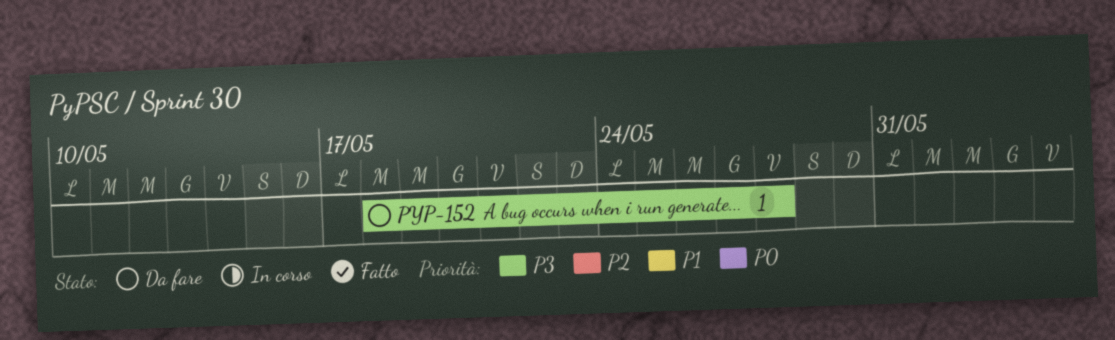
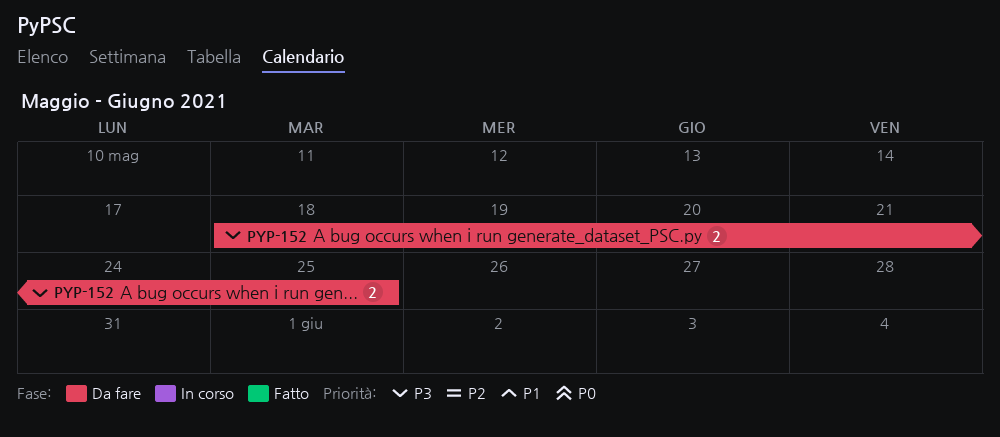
PYP-152, estimate: 1 -> 2
PYP-152, due: May 28 -> May 25

